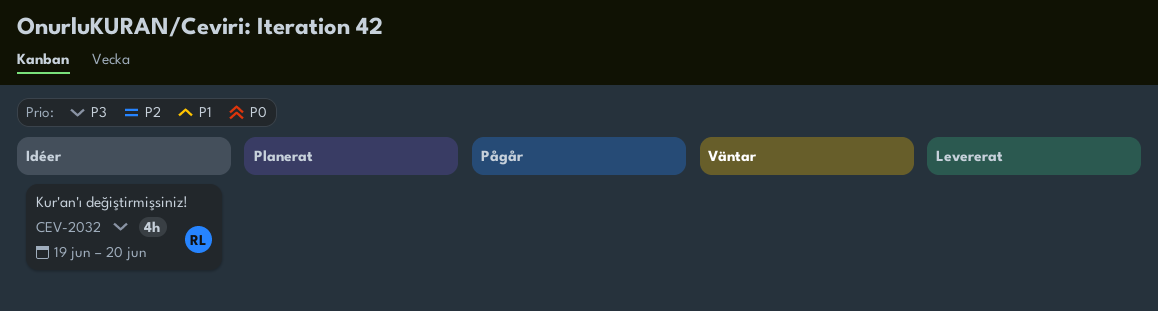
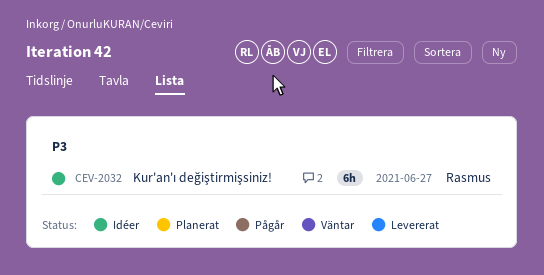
CEV-2032, estimate: 4h -> 6h
CEV-2032, due: Jun 20 -> Jun 27

